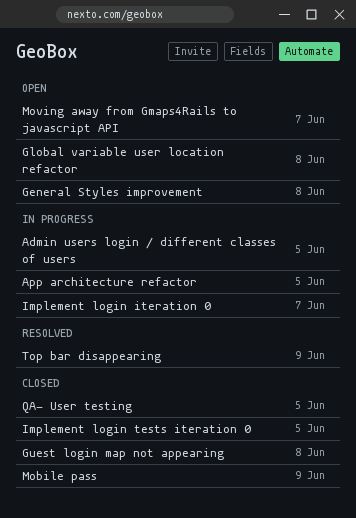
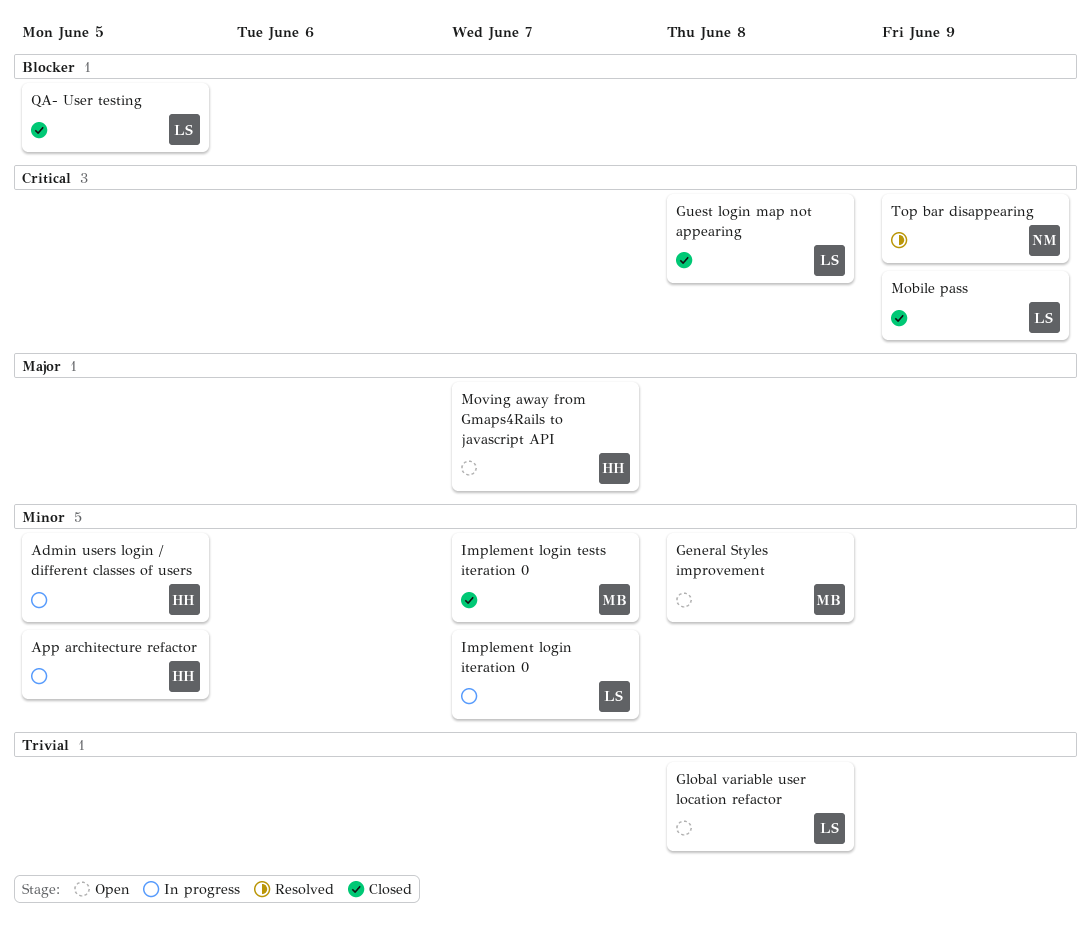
Implement login tests iteration 0, due: Jun 5 -> Jun 7

